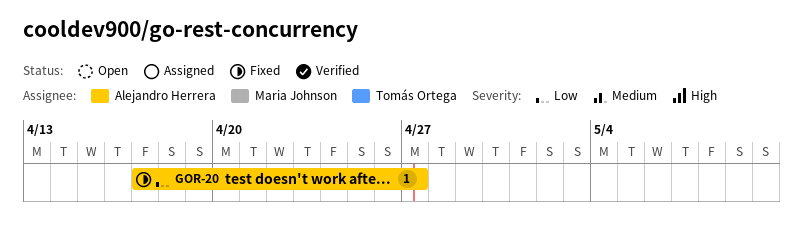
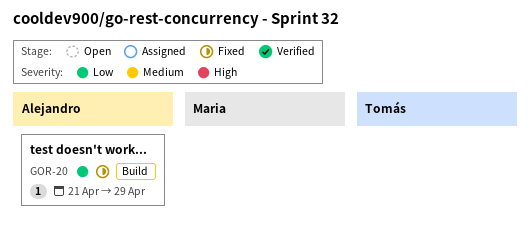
GOR-20, start: Apr 17 -> Apr 21
GOR-20, due: Apr 27 -> Apr 29

